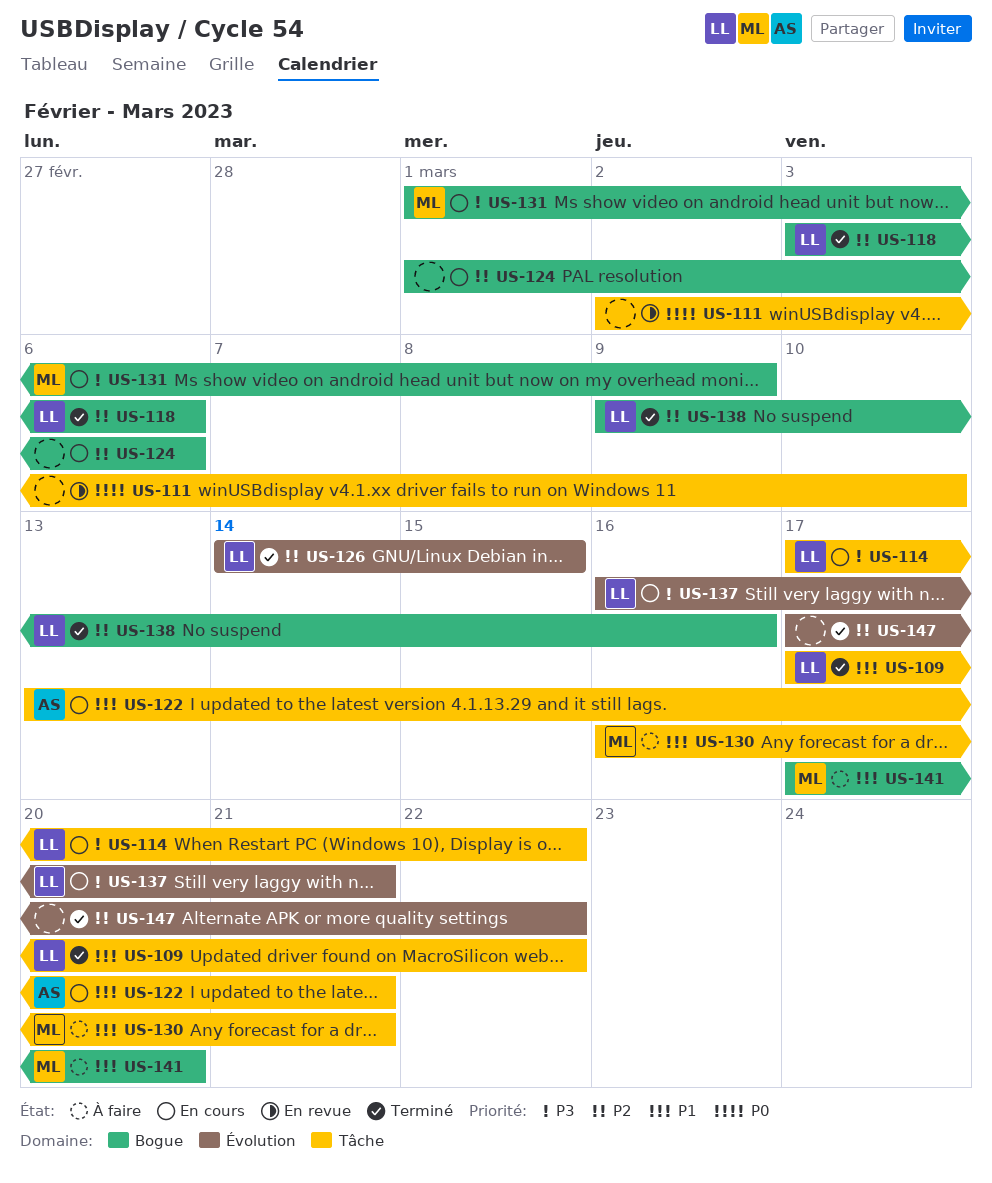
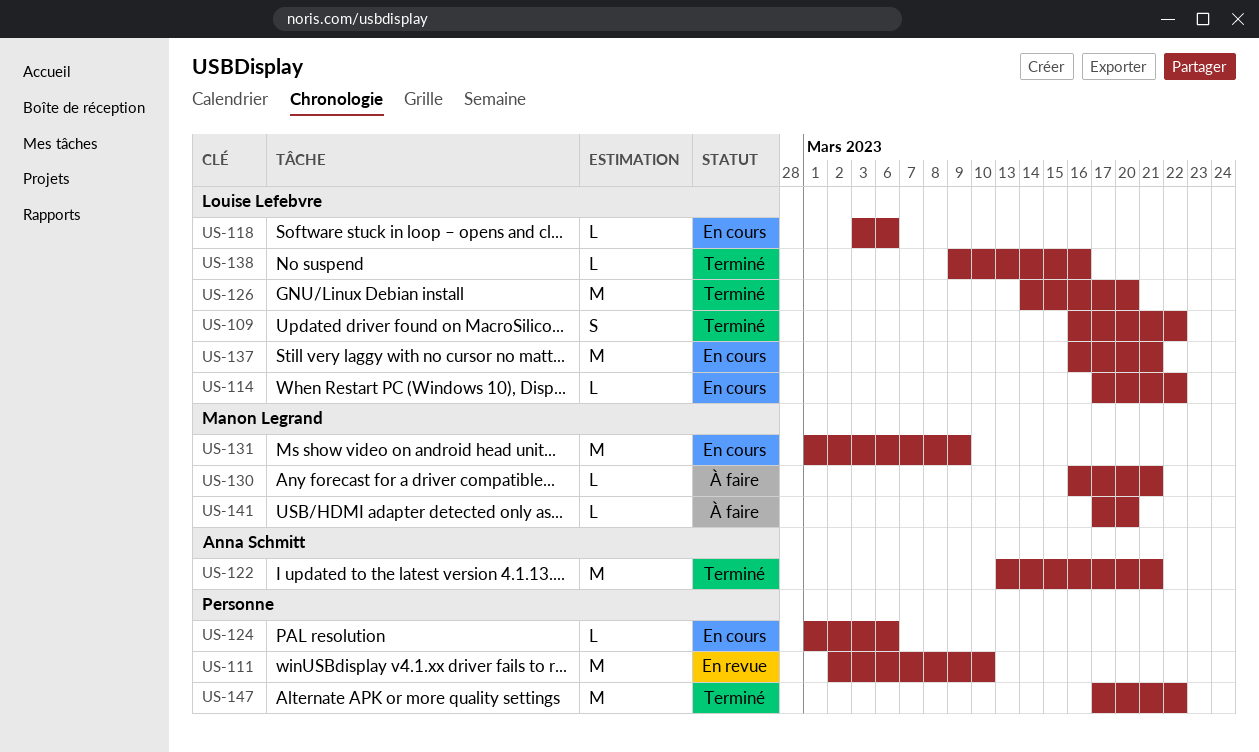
US-109, start: Mar 17 -> Mar 16
US-118, status: Terminé -> En cours
US-122, status: En cours -> Terminé
US-126, due: Mar 15 -> Mar 20

